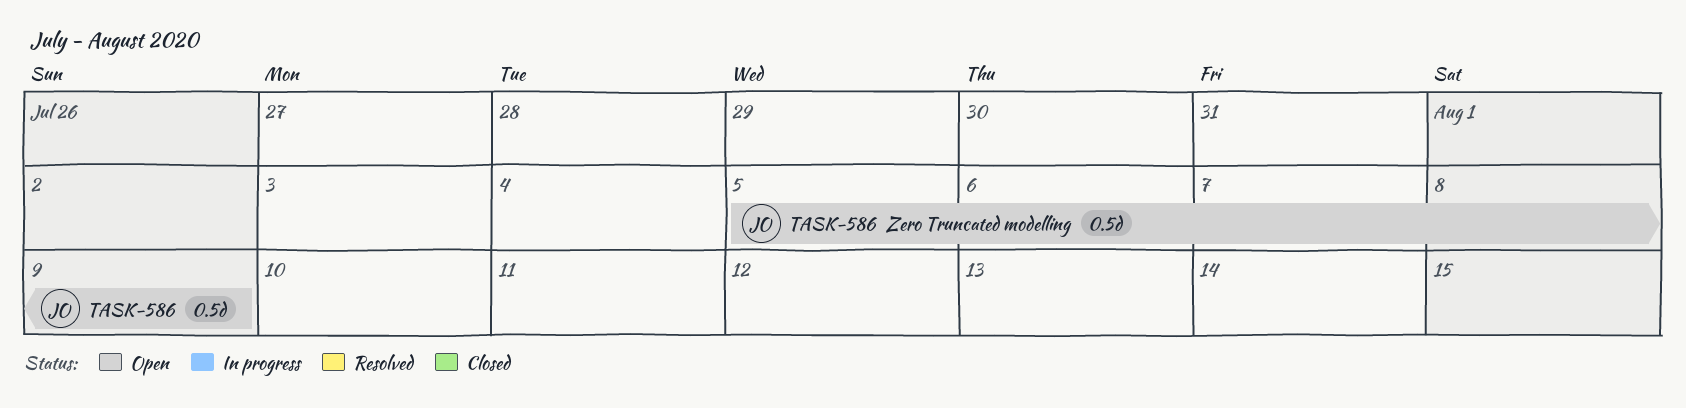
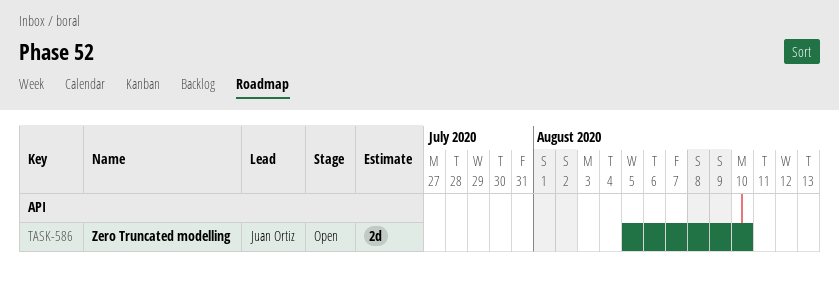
TASK-586, estimate: 0.5d -> 2d
TASK-586, due: Aug 9 -> Aug 10

